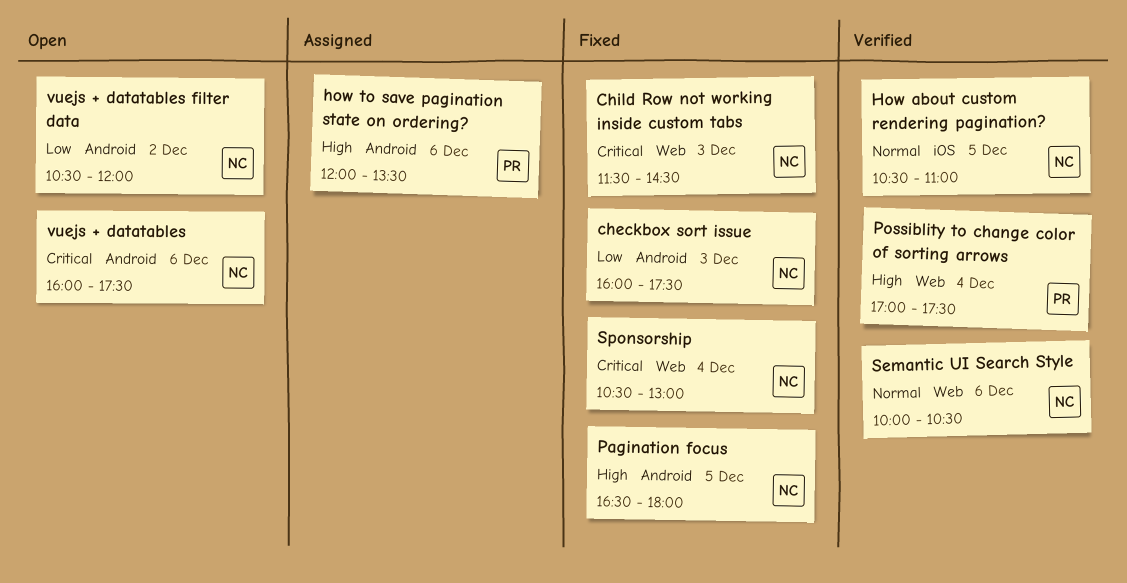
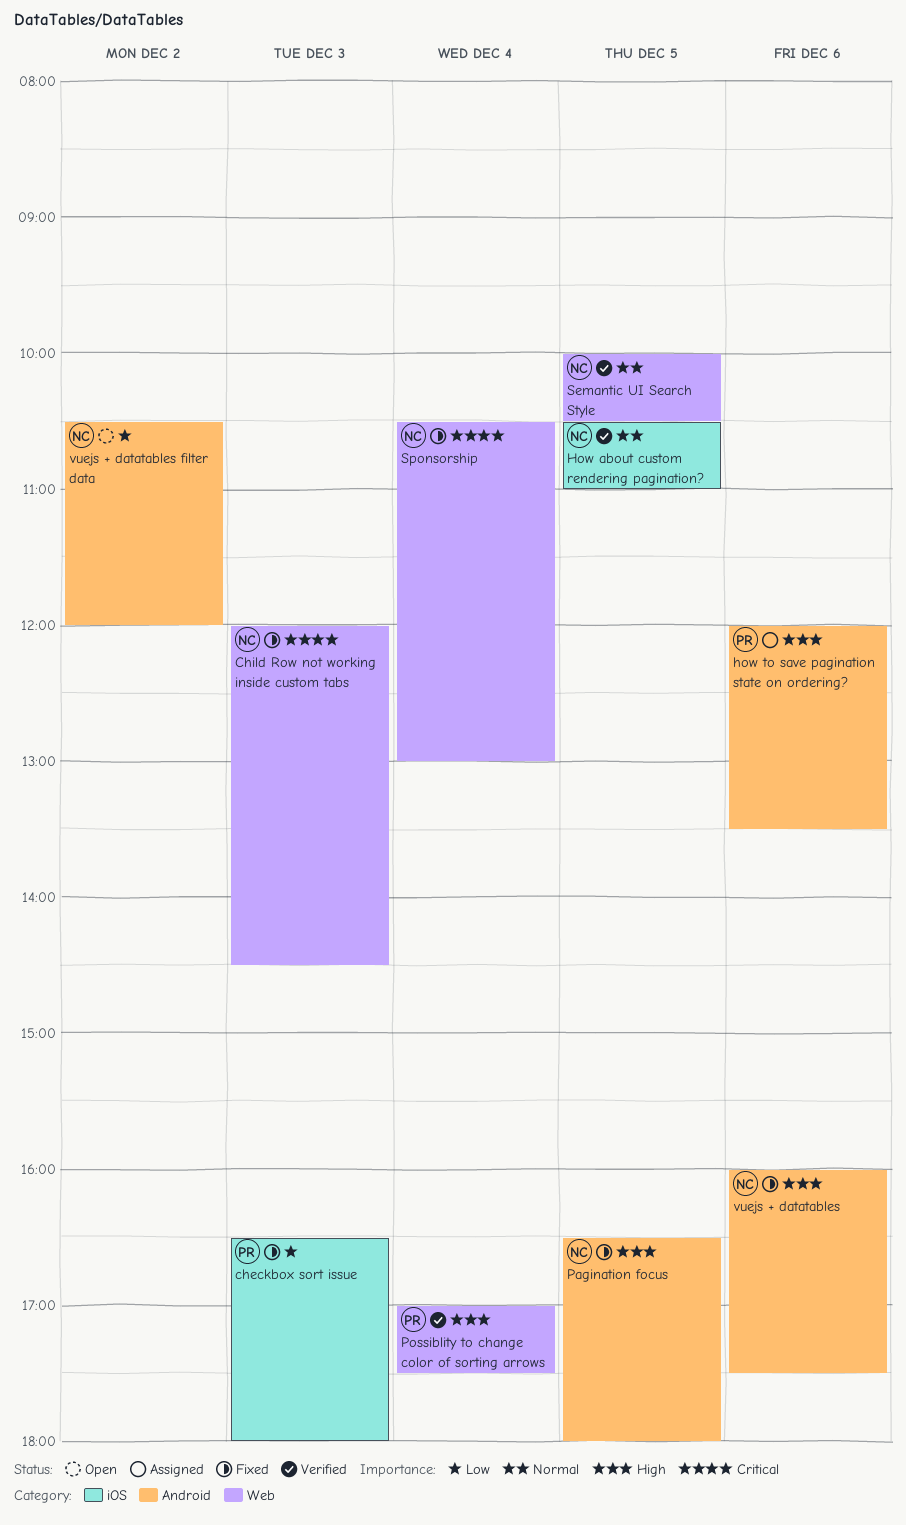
checkbox sort issue, owner: NC -> PR
checkbox sort issue, label: Android -> iOS
checkbox sort issue, begins: 16:00 -> 16:30
checkbox sort issue, ends: 17:30 -> 18:00
Child Row not working inside custom tabs, begins: 11:30 -> 12:00
Semantic UI Search Style, day: Dec 6 -> Dec 5
vuejs + datatables, status: Open -> Fixed
vuejs + datatables, priority: Critical -> High

